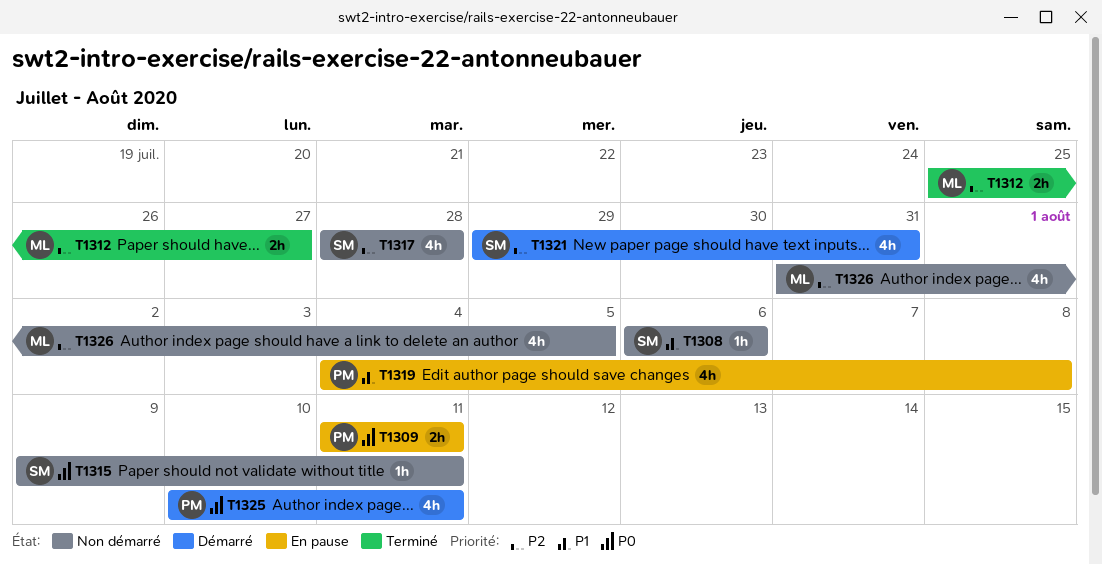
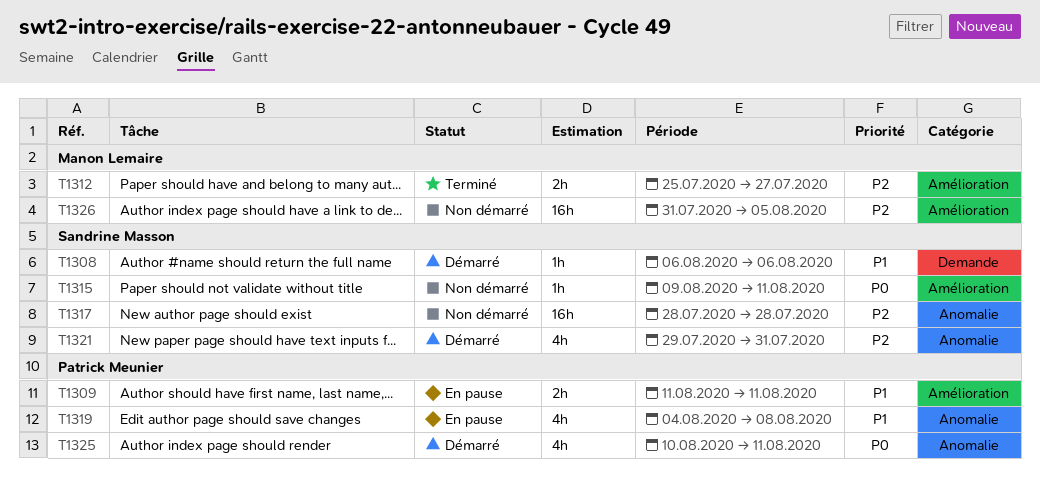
T1308, status: Non démarré -> Démarré
T1309, priority: P0 -> P1
T1317, estimate: 4h -> 16h
T1326, estimate: 4h -> 16h

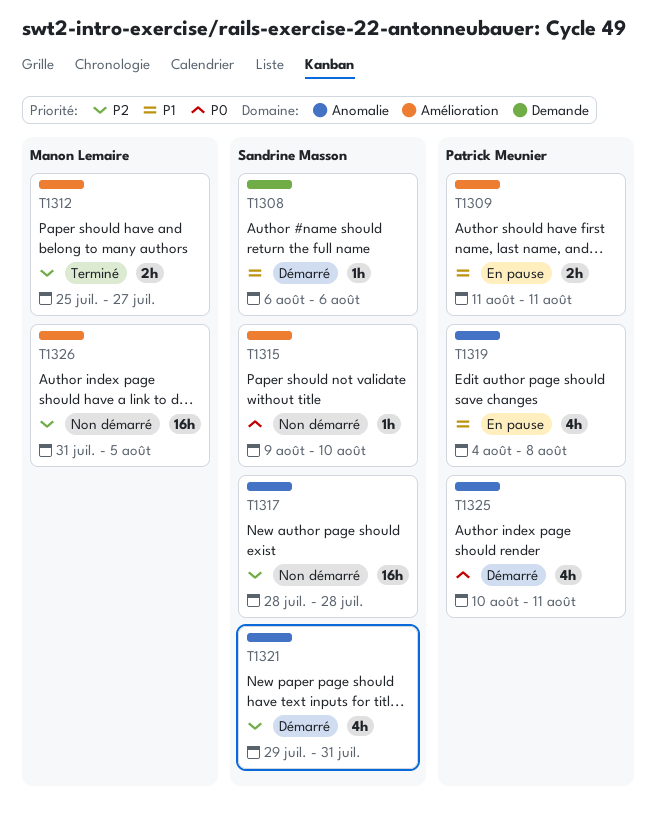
T1315, due: Aug 11 -> Aug 10

